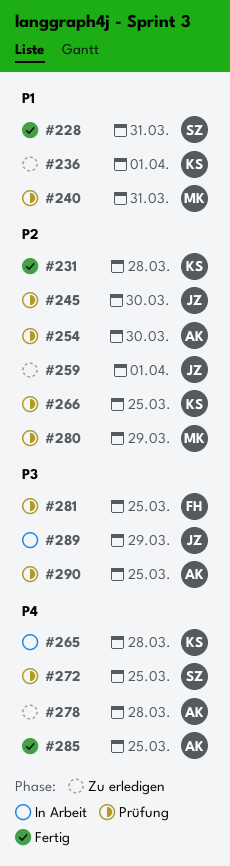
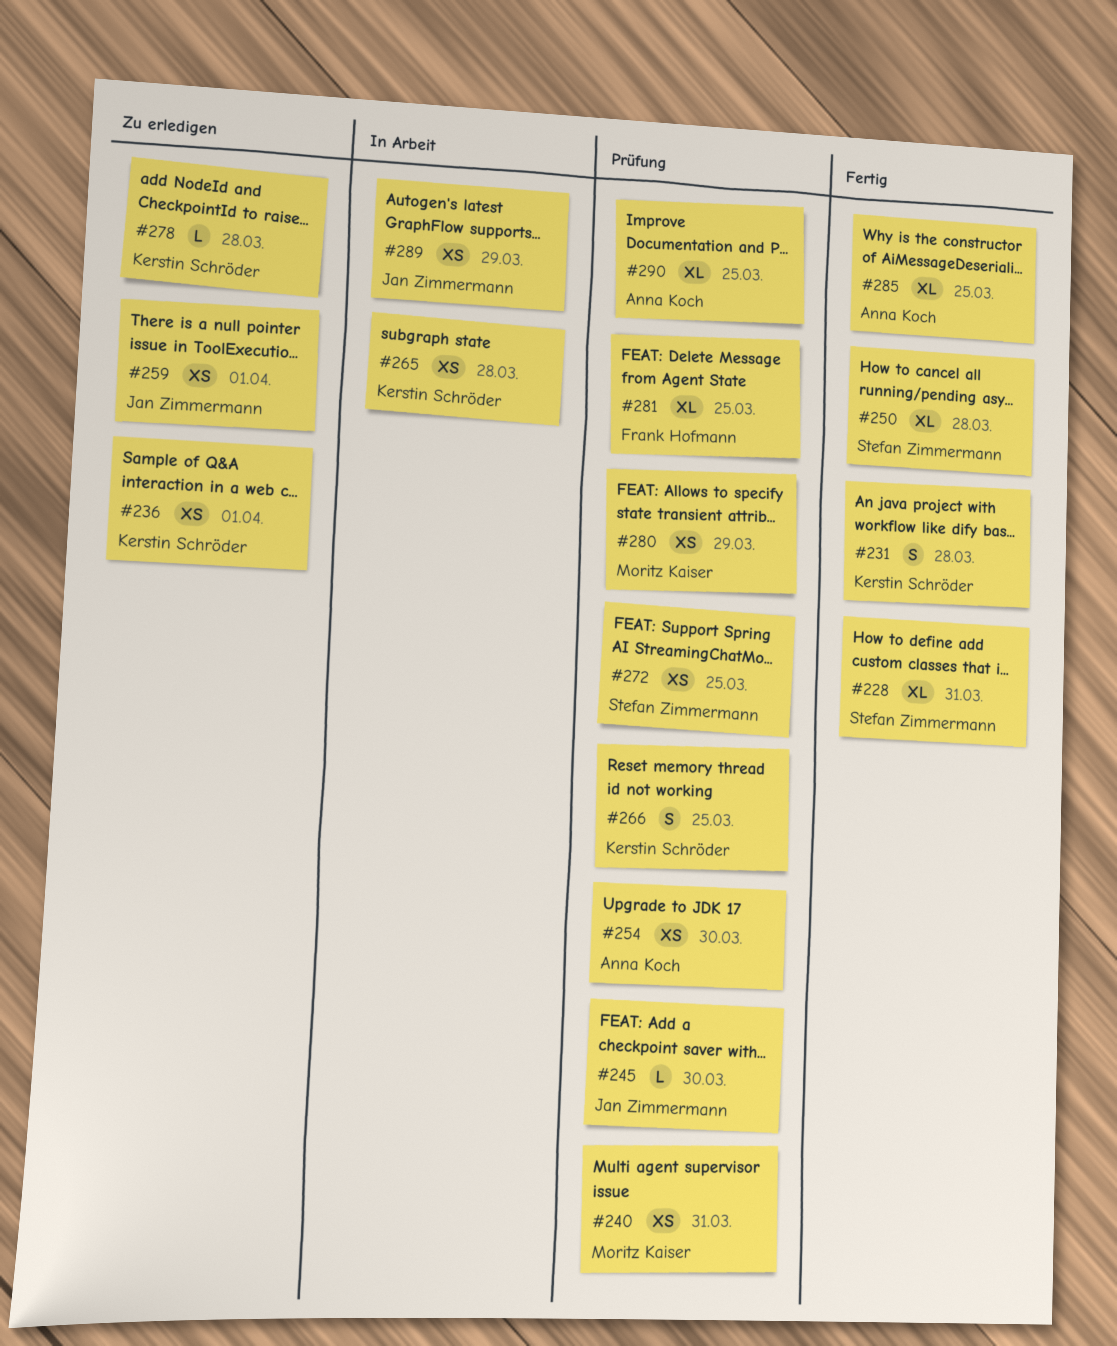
#250: none -> present
#278, owner: Anna Koch -> Kerstin Schröder

